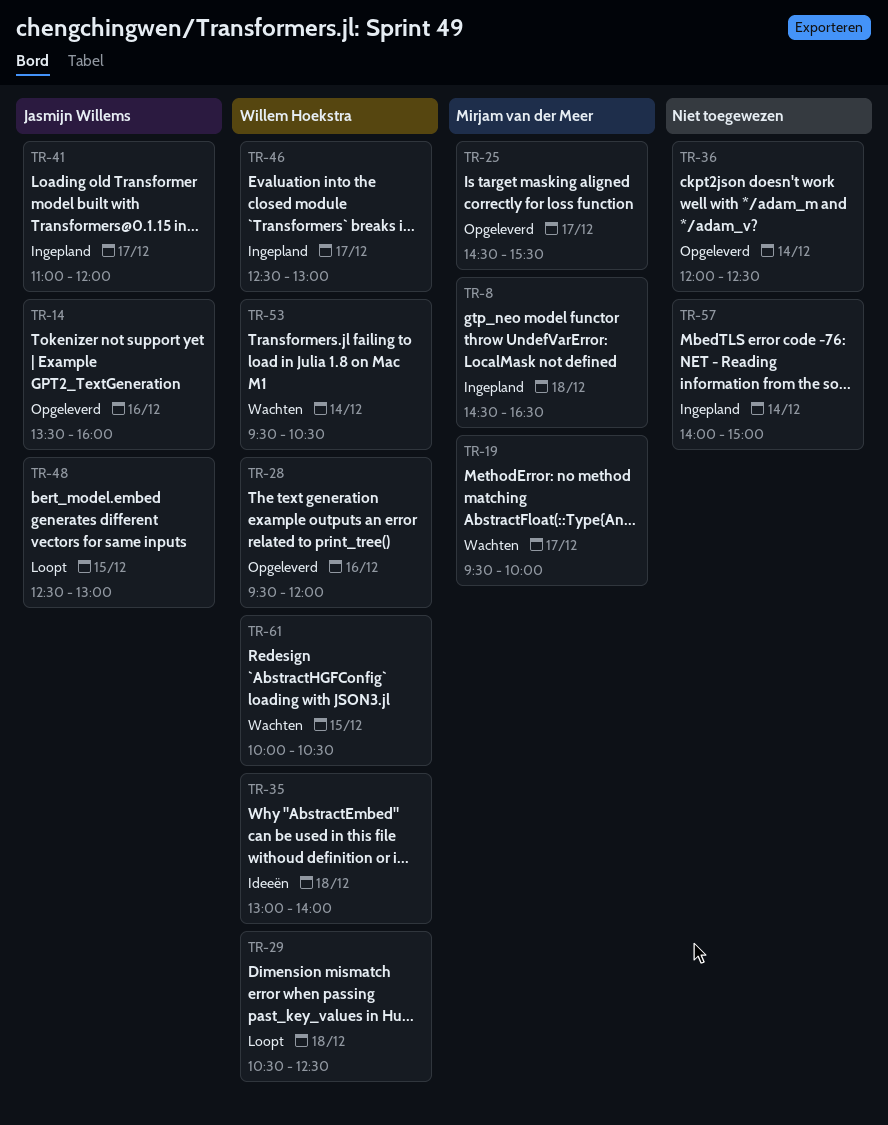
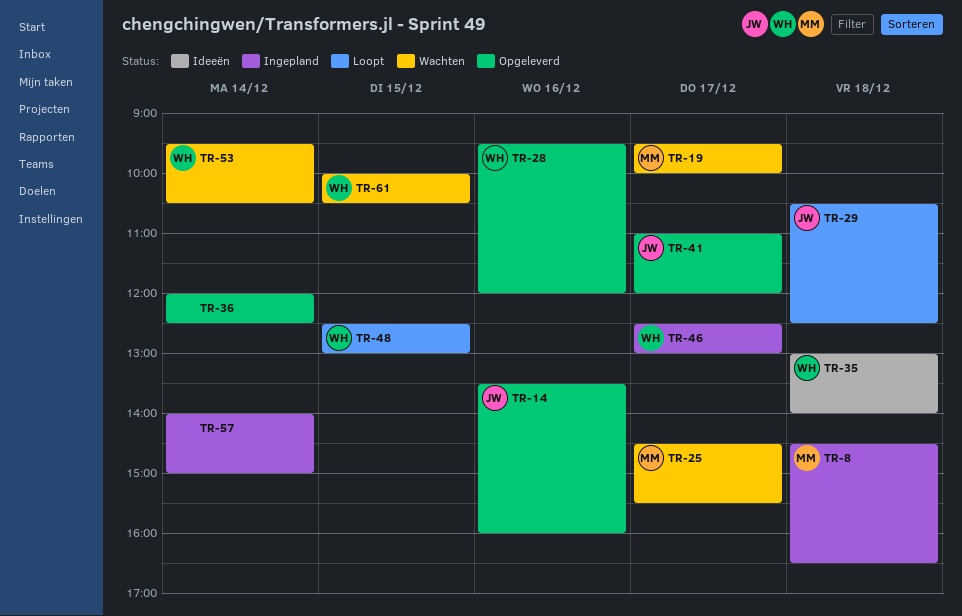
TR-25, status: Opgeleverd -> Wachten
TR-29, owner: Willem Hoekstra -> Jasmijn Willems
TR-41, status: Ingepland -> Opgeleverd
TR-48, owner: Jasmijn Willems -> Willem Hoekstra

